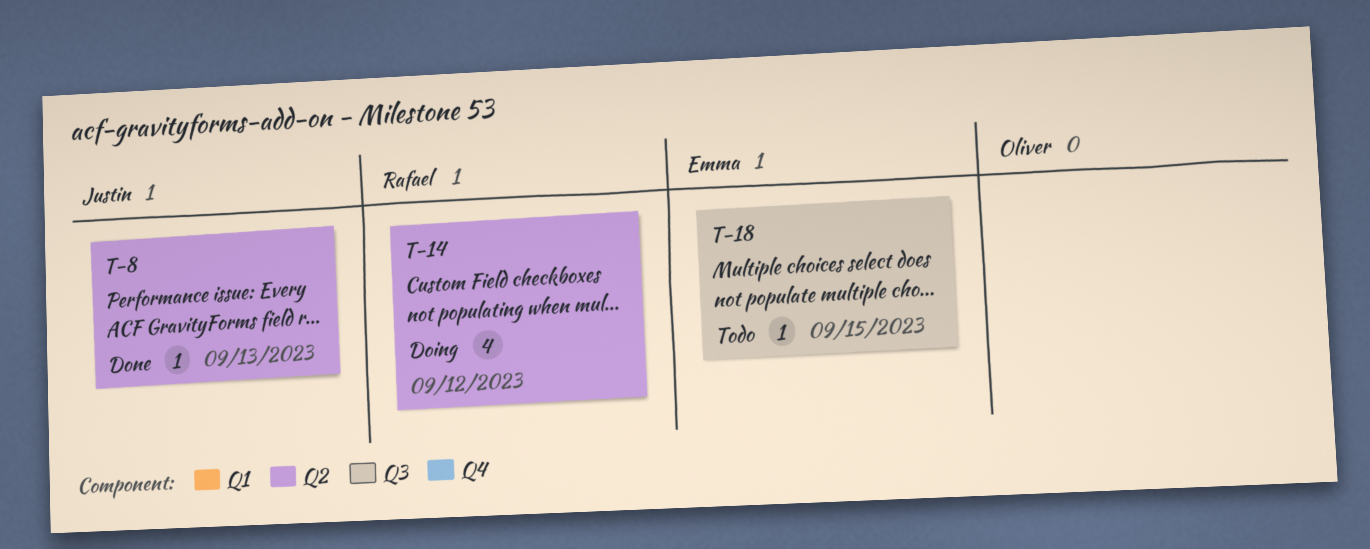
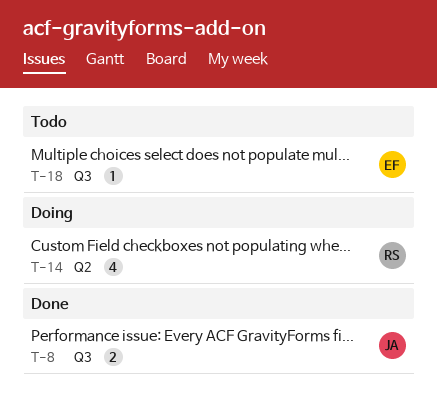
T-8, label: Q2 -> Q3
T-8, estimate: 1 -> 2

